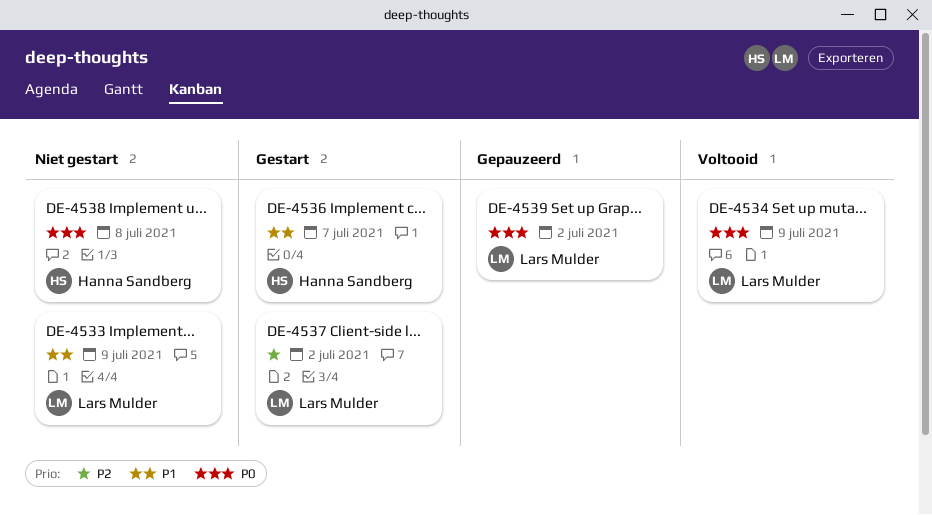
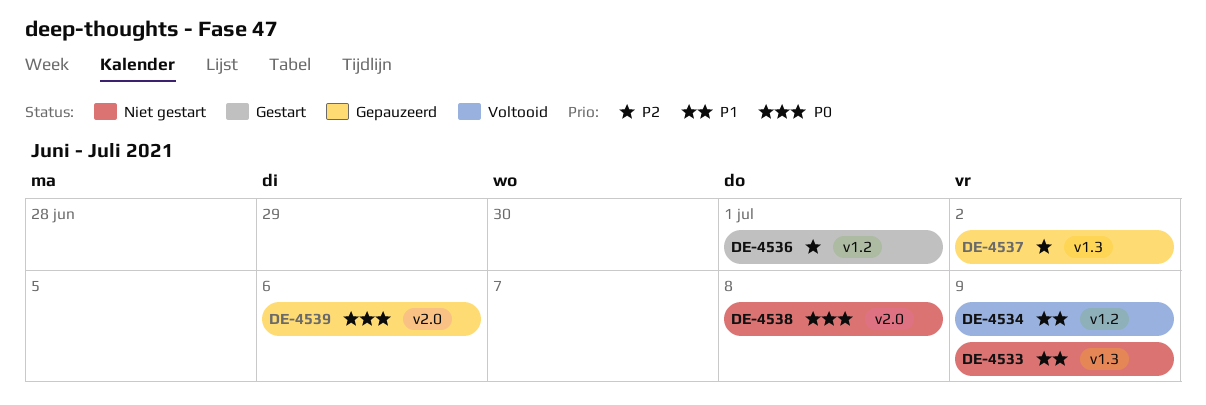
DE-4534, priority: P0 -> P1
DE-4536, priority: P1 -> P2
DE-4536, due: Jul 7 -> Jul 1
DE-4537, status: Gestart -> Gepauzeerd
DE-4539, due: Jul 2 -> Jul 6

